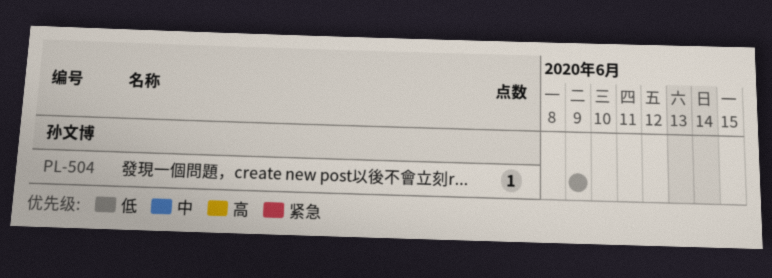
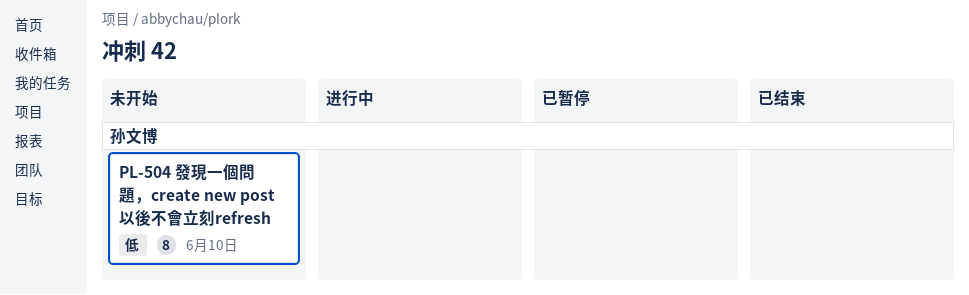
PL-504, estimate: 1 -> 8
PL-504, due: Jun 9 -> Jun 10

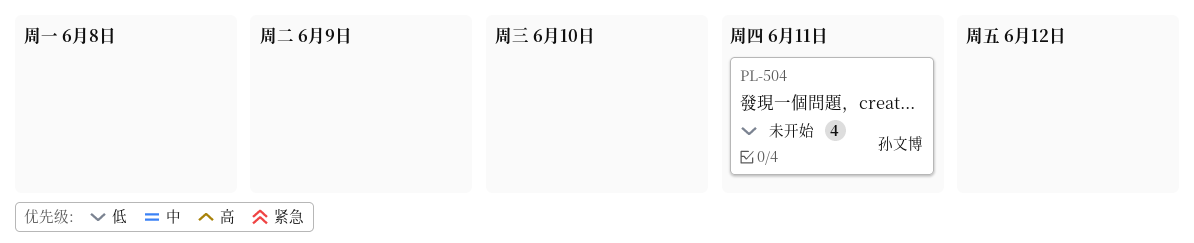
PL-504, estimate: 8 -> 4
PL-504, due: Jun 10 -> Jun 11

